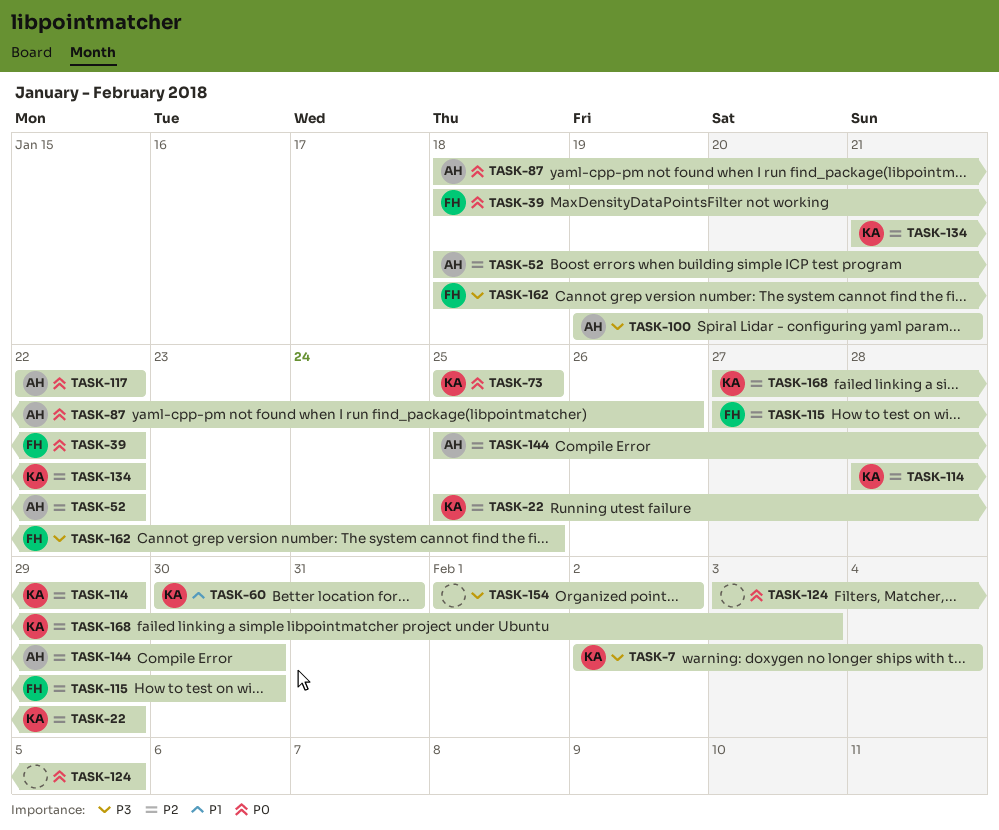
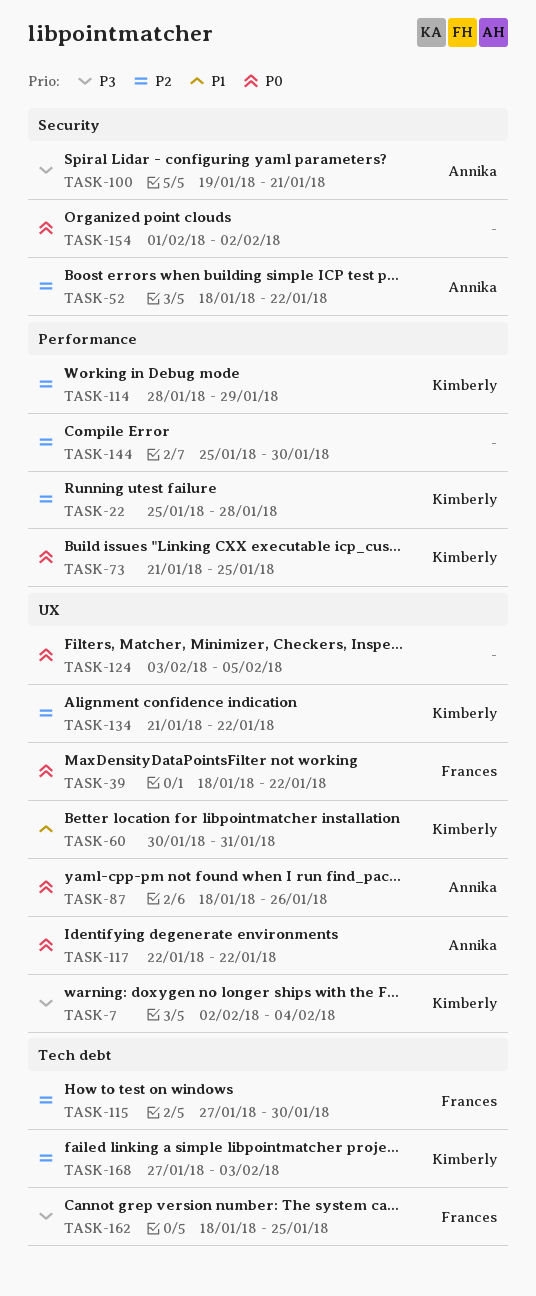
TASK-22, due: Jan 29 -> Jan 28
TASK-73, start: Jan 25 -> Jan 21
TASK-144, owner: Annika -> none
TASK-154, priority: P3 -> P0

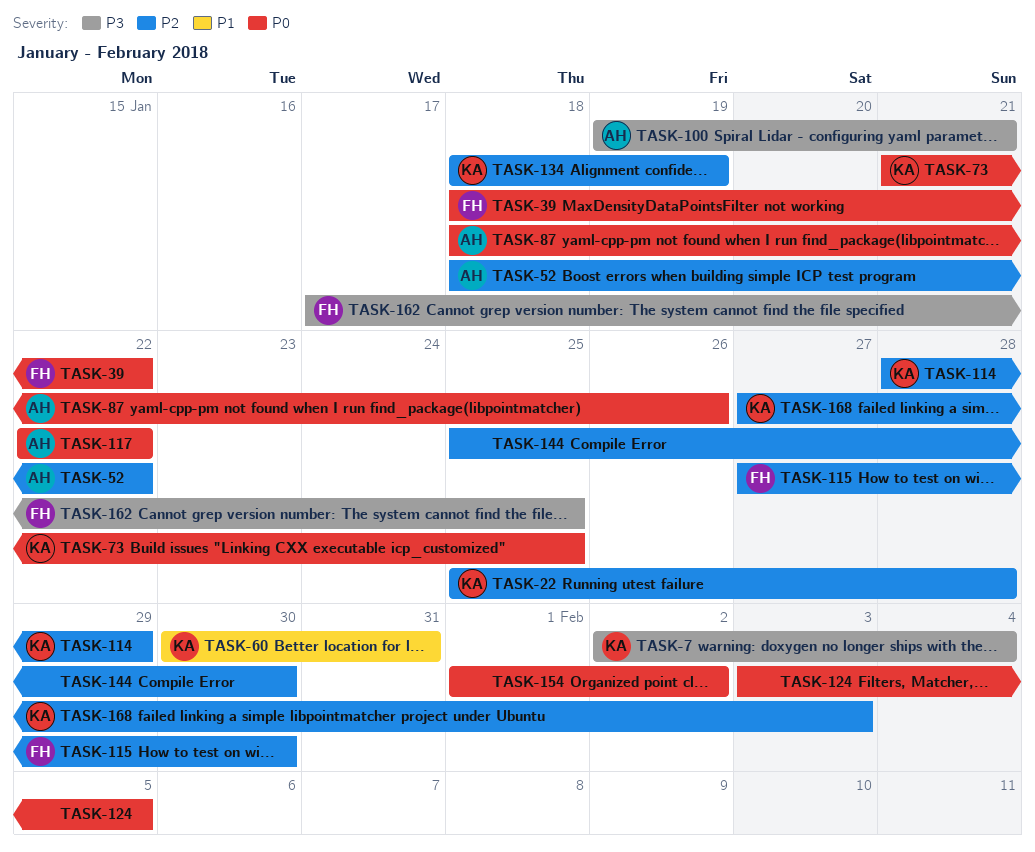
TASK-134, start: Jan 21 -> Jan 18
TASK-134, due: Jan 22 -> Jan 19
TASK-162, start: Jan 18 -> Jan 17

